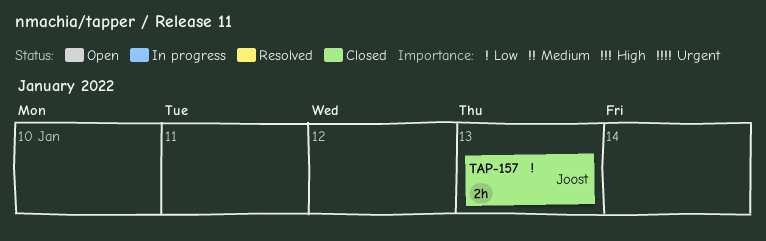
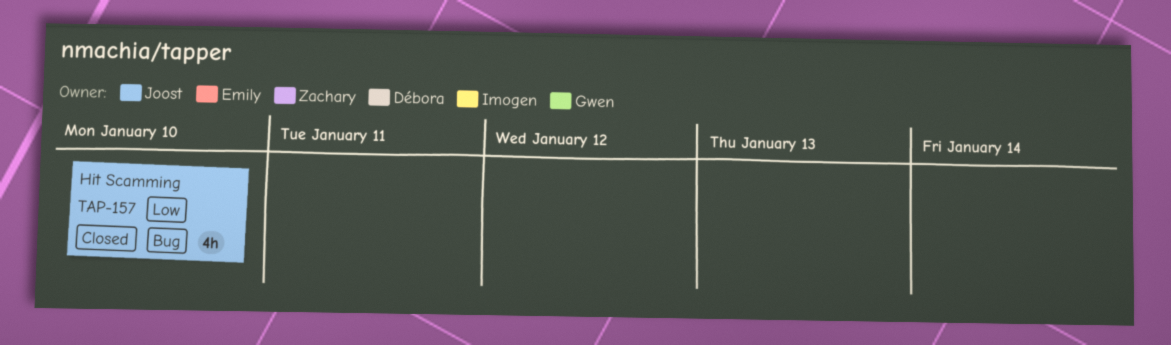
TAP-157, estimate: 2h -> 4h
TAP-157, due: Jan 13 -> Jan 10

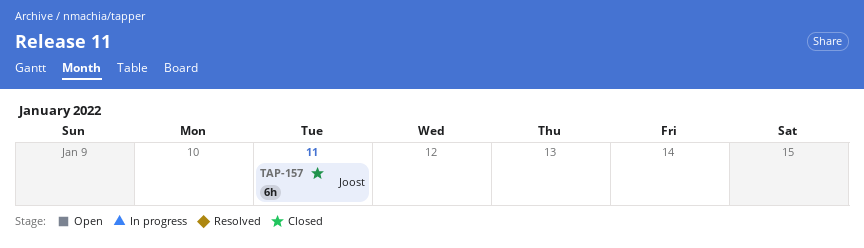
TAP-157, estimate: 4h -> 6h
TAP-157, due: Jan 10 -> Jan 11

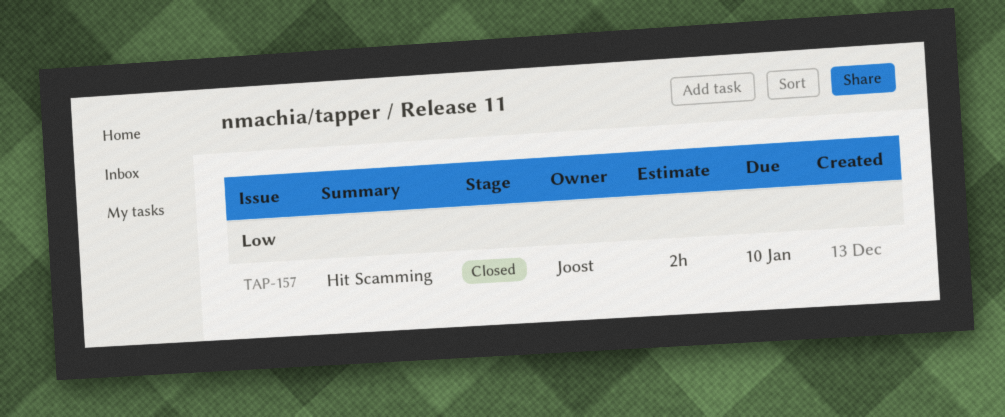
TAP-157, estimate: 6h -> 2h
TAP-157, due: Jan 11 -> Jan 10

